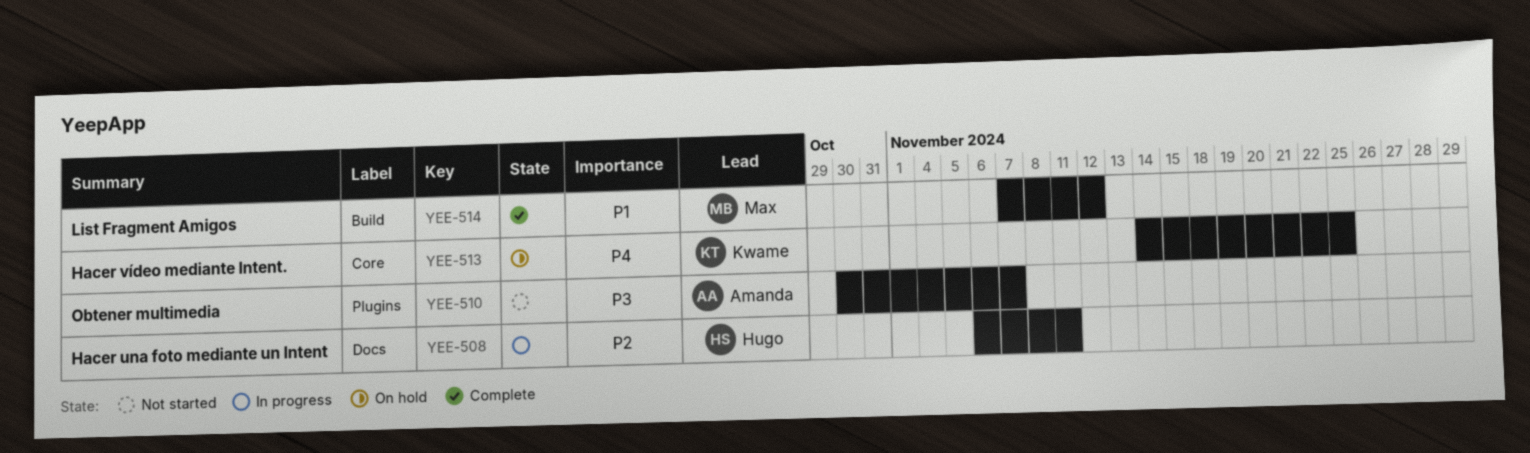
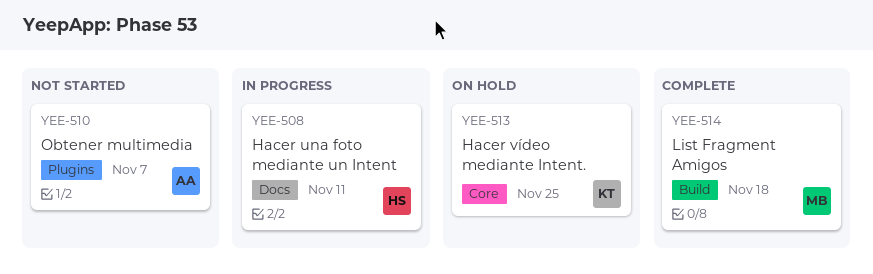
YEE-514, due: Nov 12 -> Nov 18

